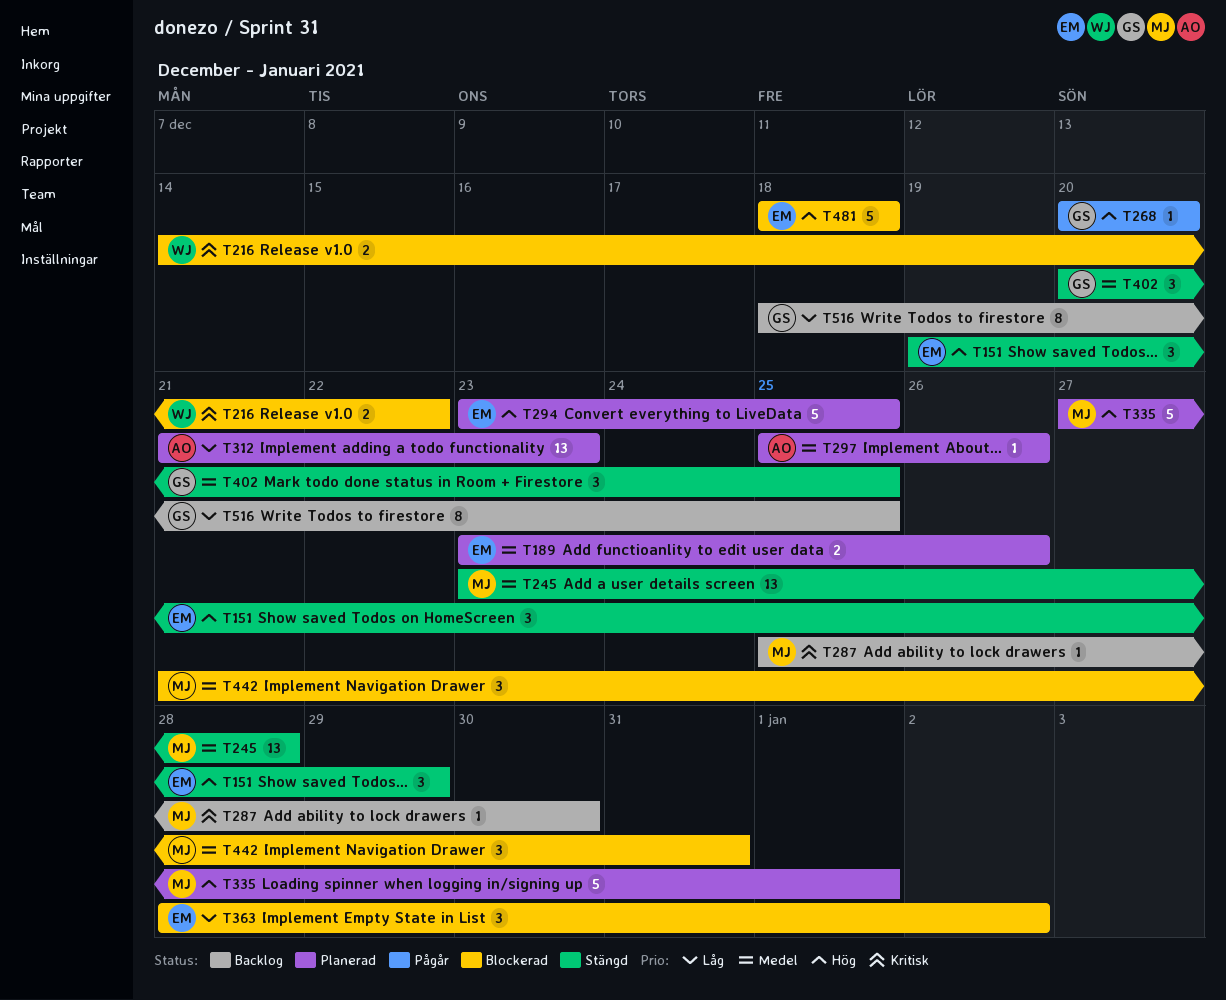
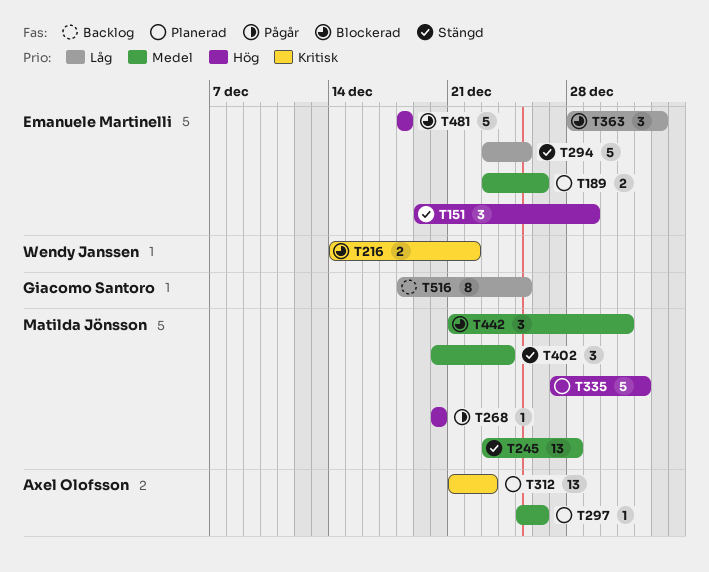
T268, owner: Giacomo Santoro -> Matilda Jönsson
T287: present -> none
T294, status: Planerad -> Stängd
T294, priority: Hög -> Låg
T312, priority: Låg -> Kritisk
T402, owner: Giacomo Santoro -> Matilda Jönsson
T402, due: Dec 25 -> Dec 24

